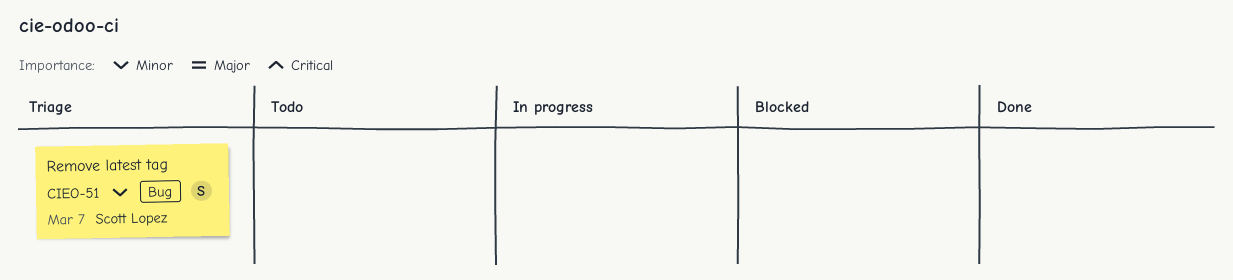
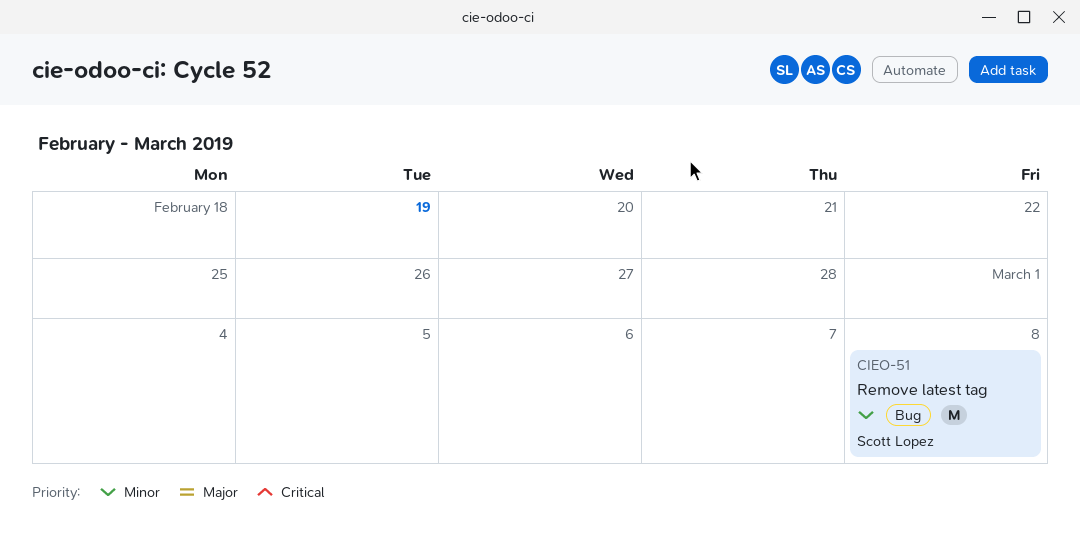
CIEO-51, estimate: S -> M
CIEO-51, due: Mar 7 -> Mar 8

